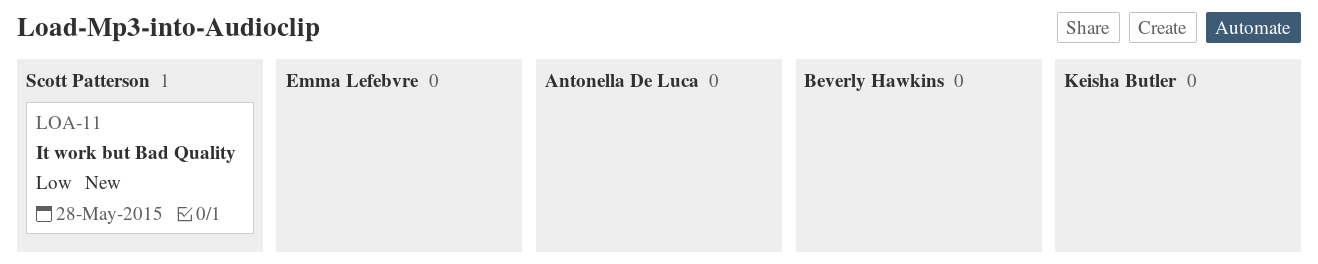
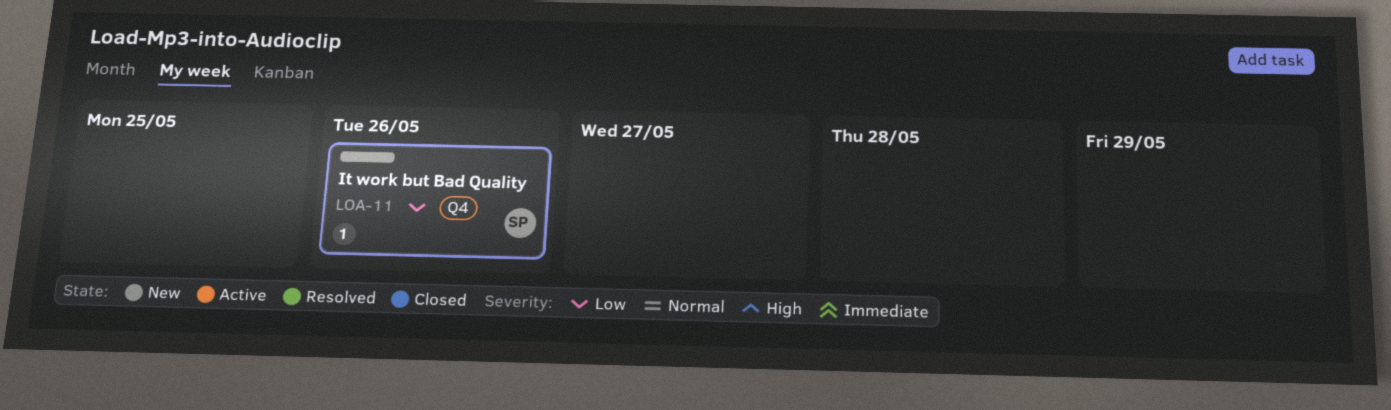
LOA-11, due: May 28 -> May 26

